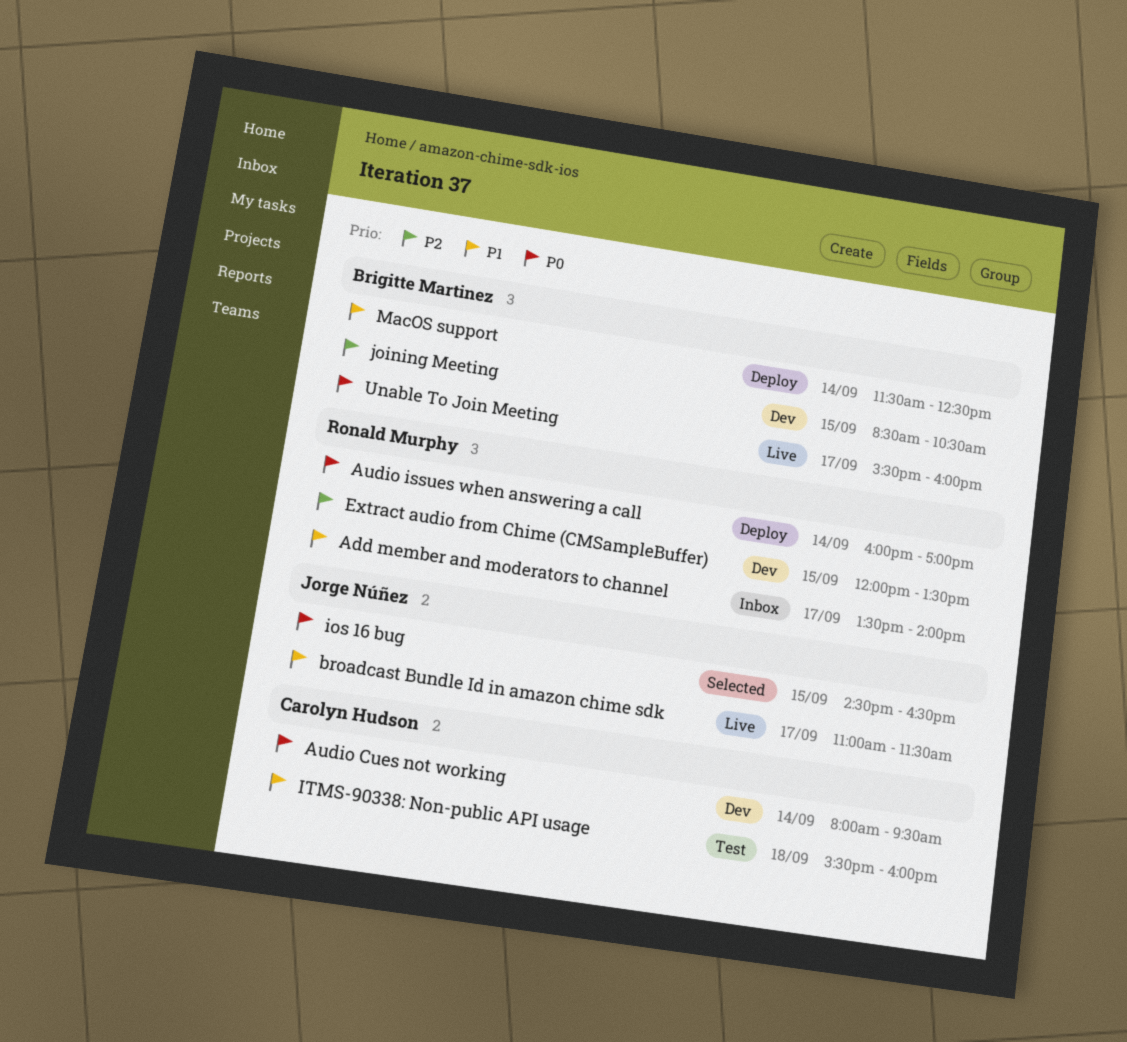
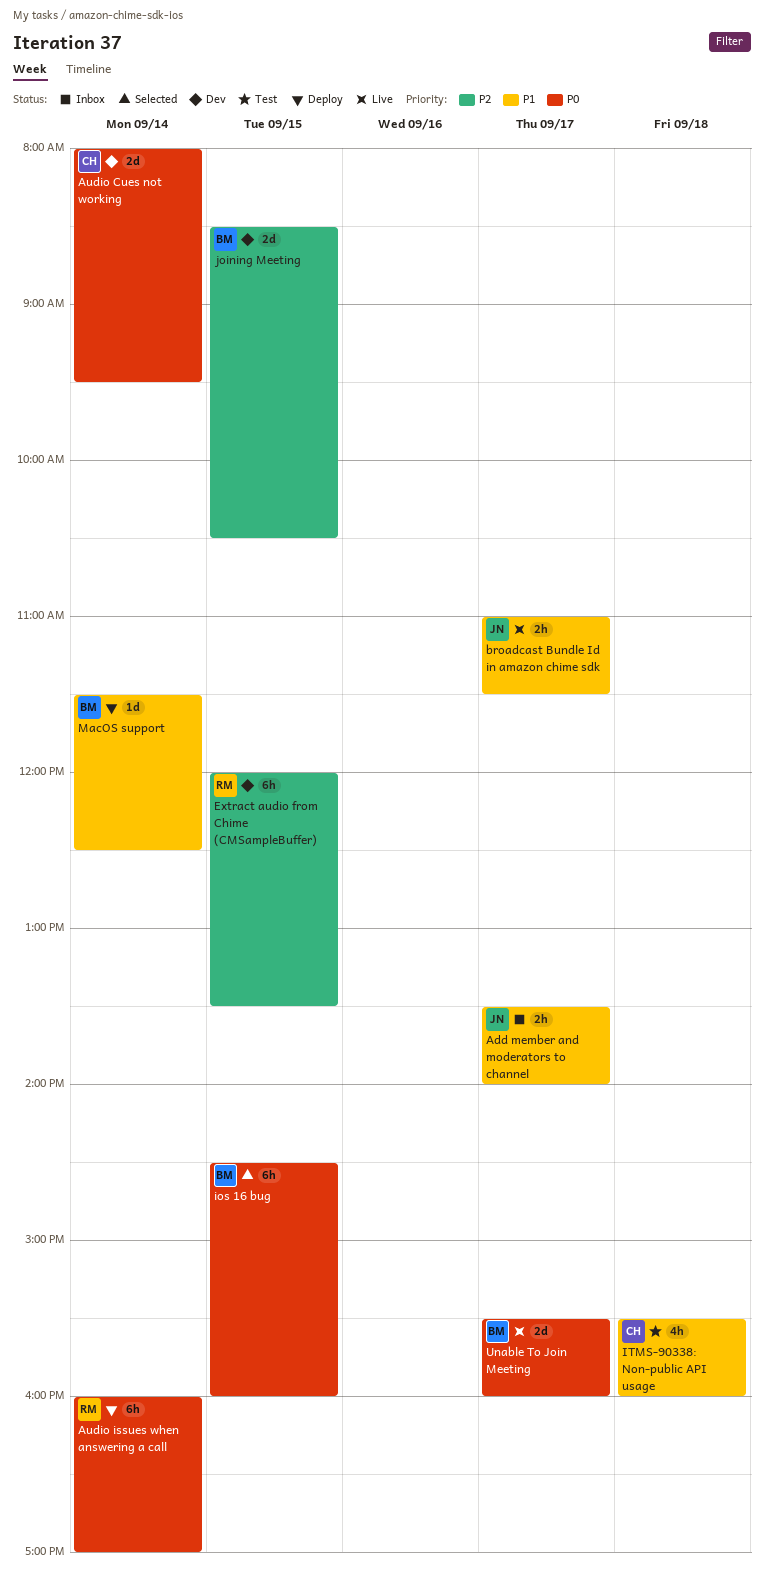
Add member and moderators to channel, owner: Ronald Murphy -> Jorge Núñez
ios 16 bug, owner: Jorge Núñez -> Brigitte Martinez
ios 16 bug, ends: 16:30 -> 16:00

